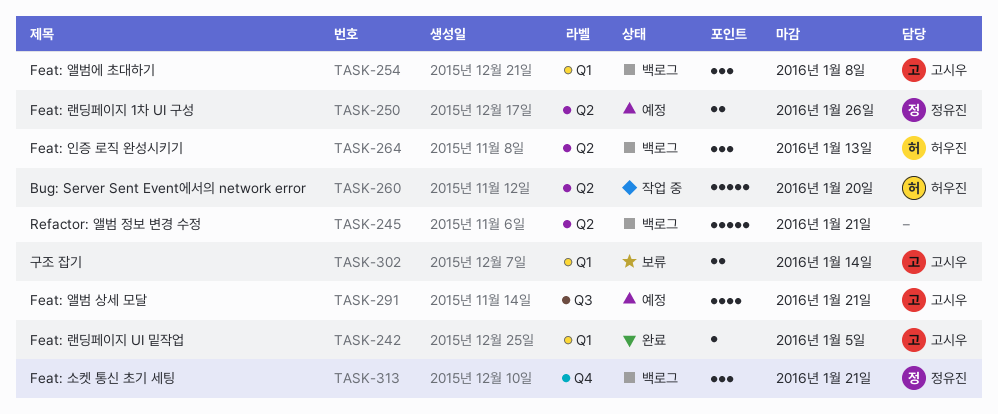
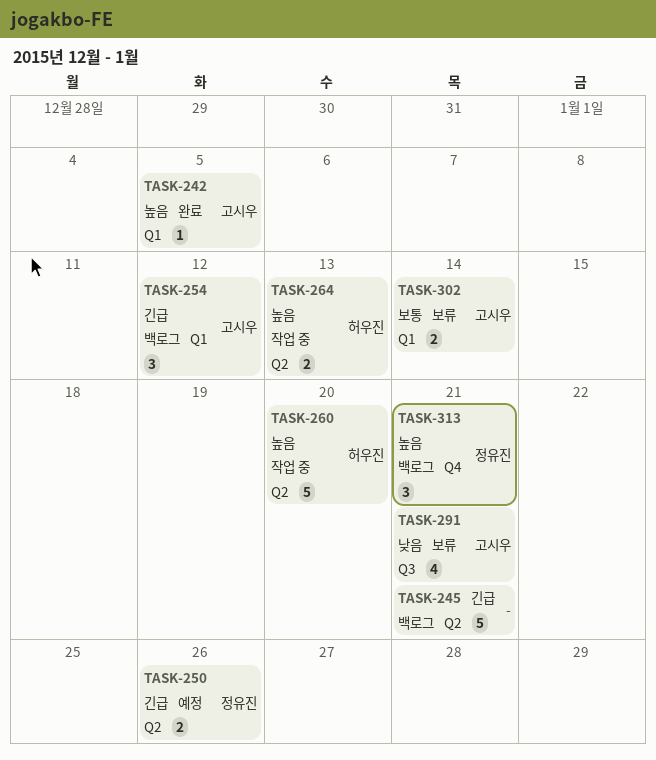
TASK-254, due: Jan 8 -> Jan 12
TASK-264, status: 백로그 -> 작업 중
TASK-264, estimate: 3 -> 2
TASK-291, status: 예정 -> 보류

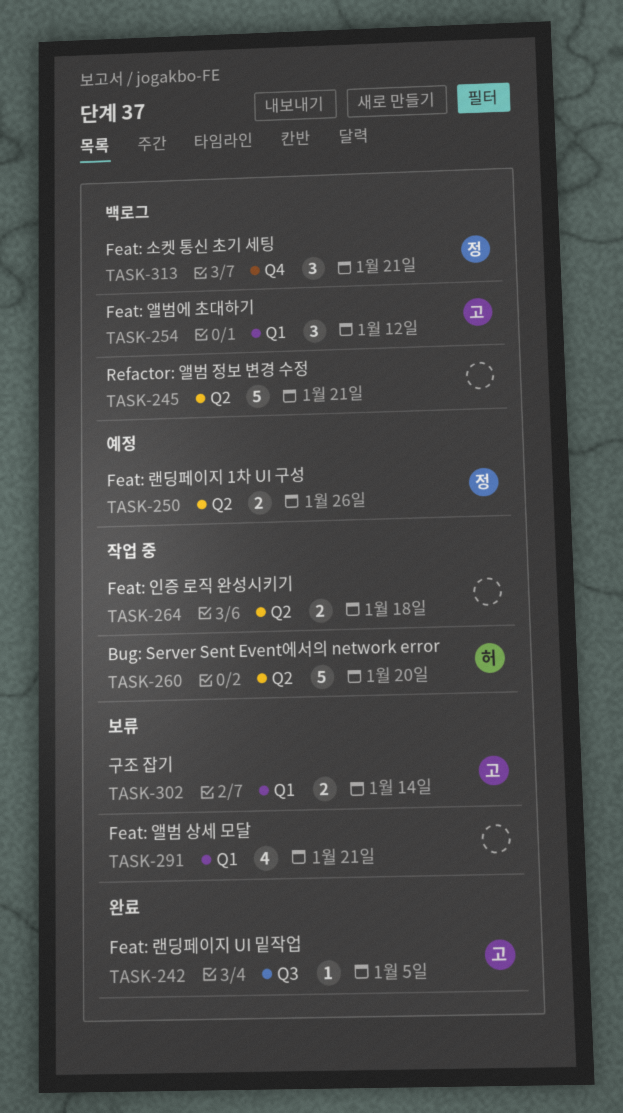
TASK-242, label: Q1 -> Q3
TASK-264, owner: 허우진 -> none
TASK-264, due: Jan 13 -> Jan 18
TASK-291, owner: 고시우 -> none
TASK-291, label: Q3 -> Q1

